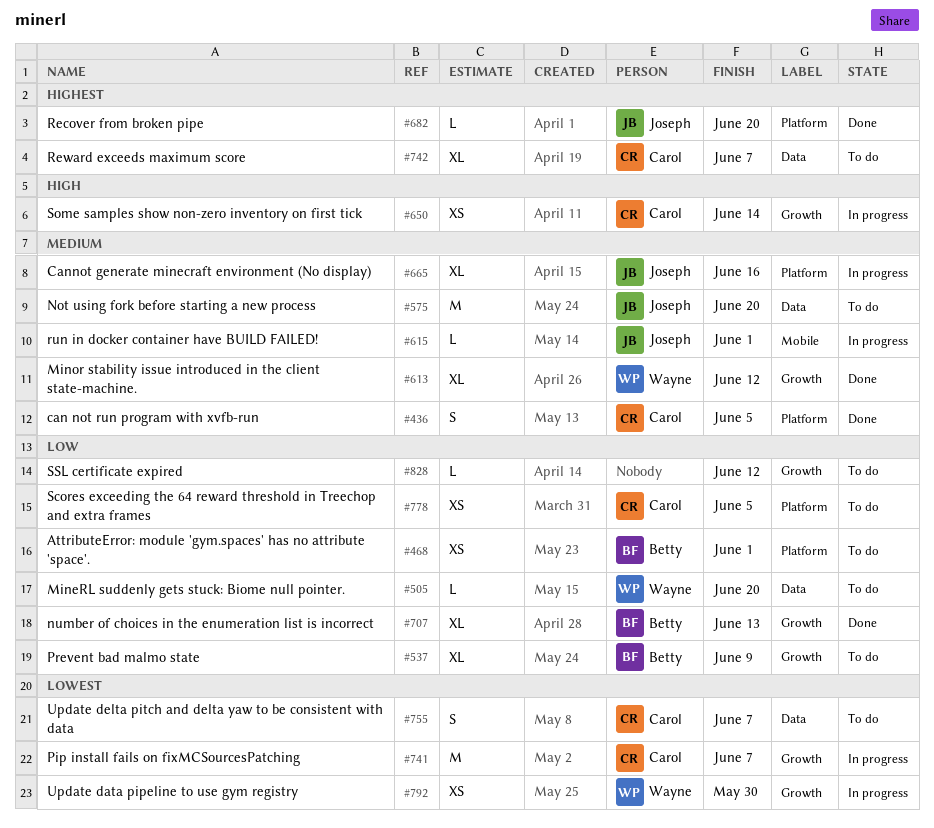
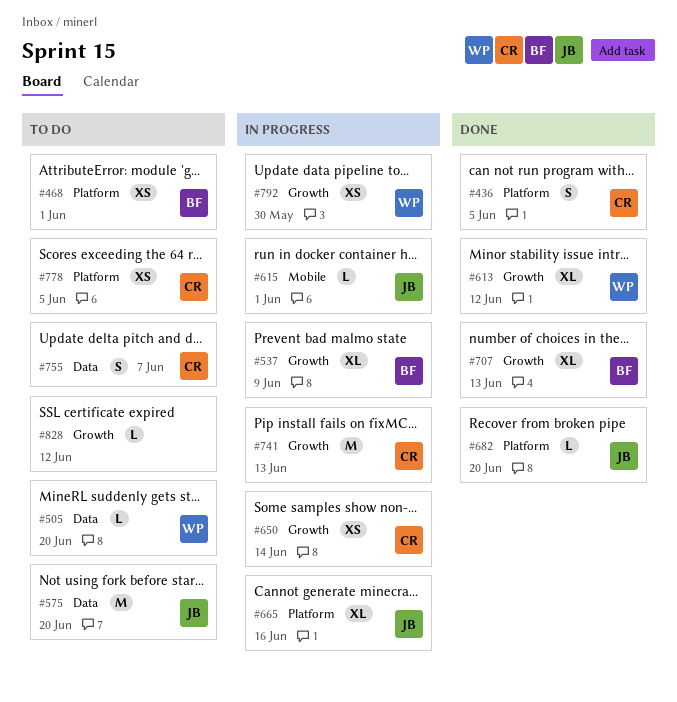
#537, status: To do -> In progress
#741, due: Jun 7 -> Jun 13
#742: present -> none

